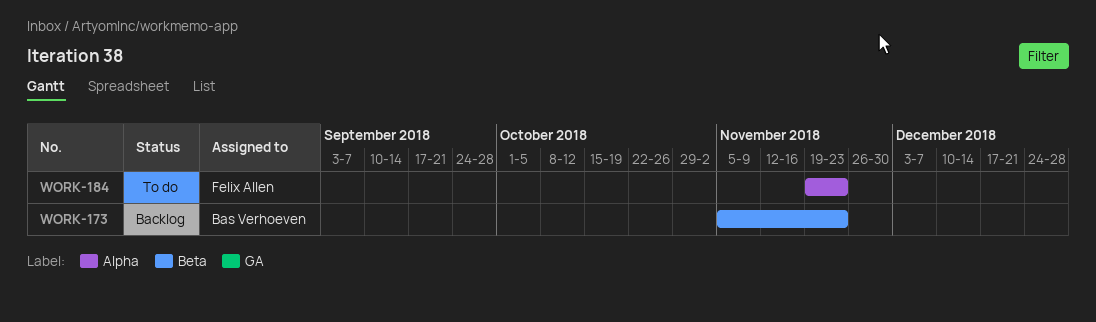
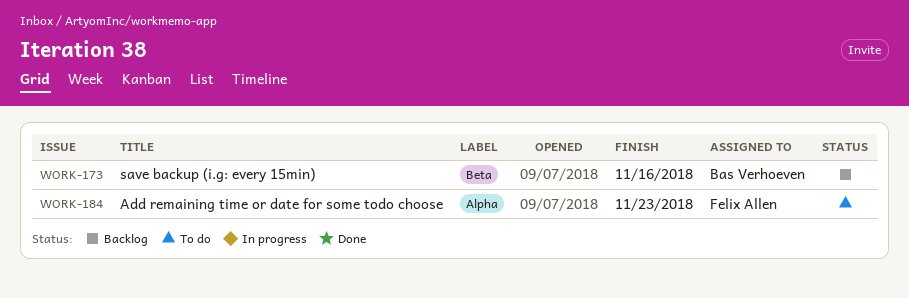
WORK-173, due: Nov 23 -> Nov 16

